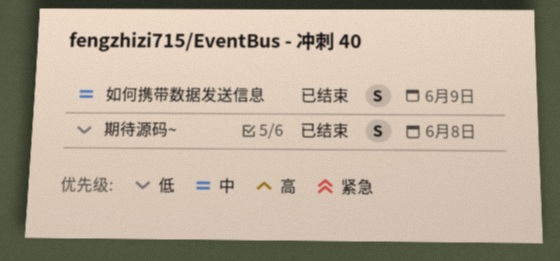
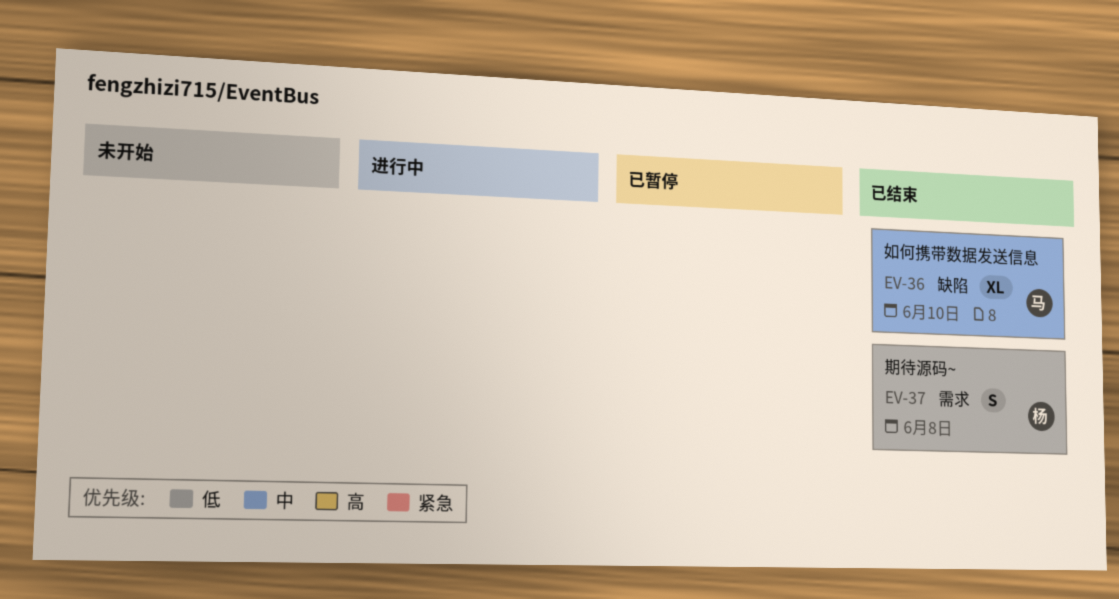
如何携带数据发送信息, estimate: S -> XL
如何携带数据发送信息, due: Jun 9 -> Jun 10

